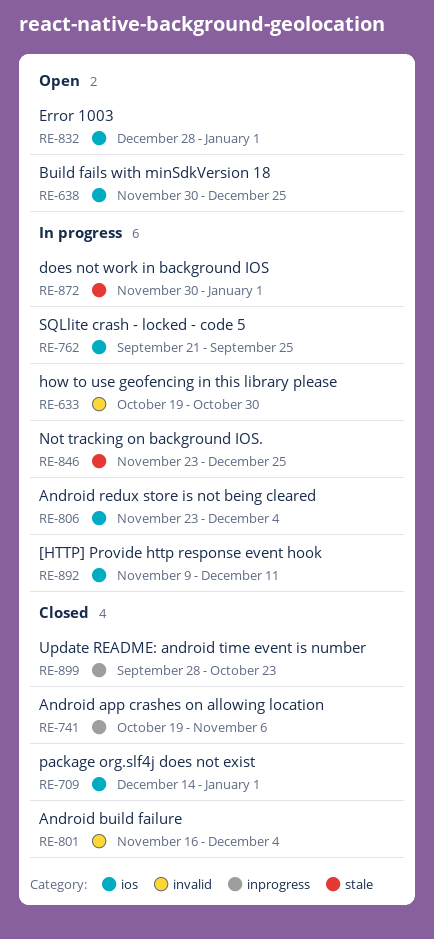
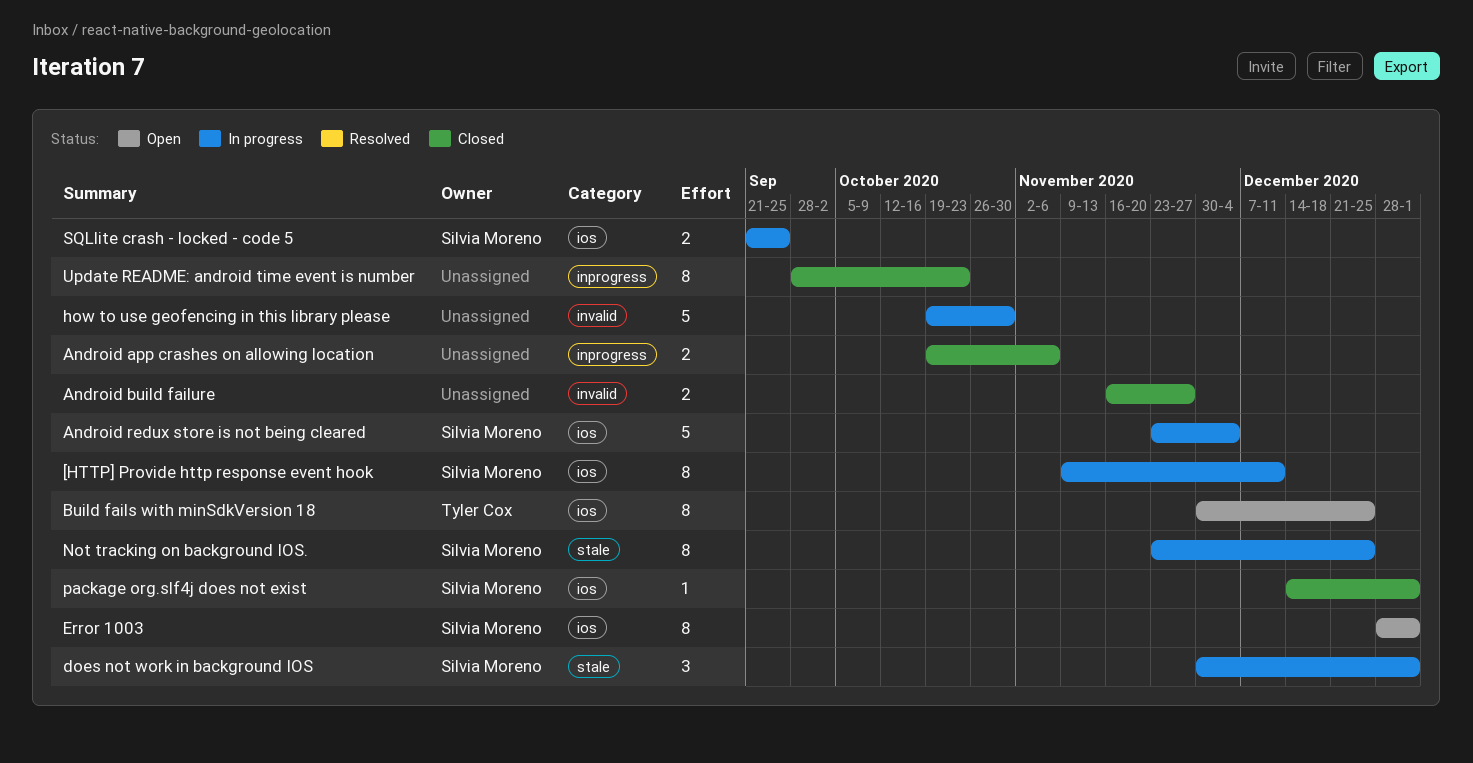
Android build failure, due: Dec 4 -> Nov 27

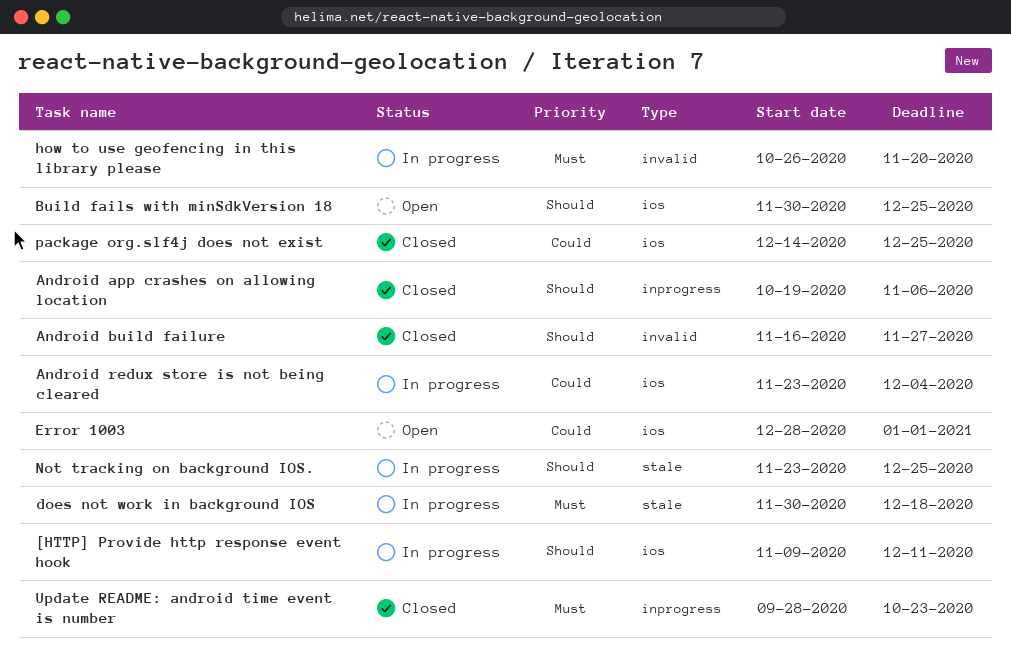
does not work in background IOS, due: Jan 1 -> Dec 18
how to use geofencing in this library please, start: Oct 19 -> Oct 26
how to use geofencing in this library please, due: Oct 30 -> Nov 20
package org.slf4j does not exist, due: Jan 1 -> Dec 25
SQLlite crash - locked - code 5: present -> none

